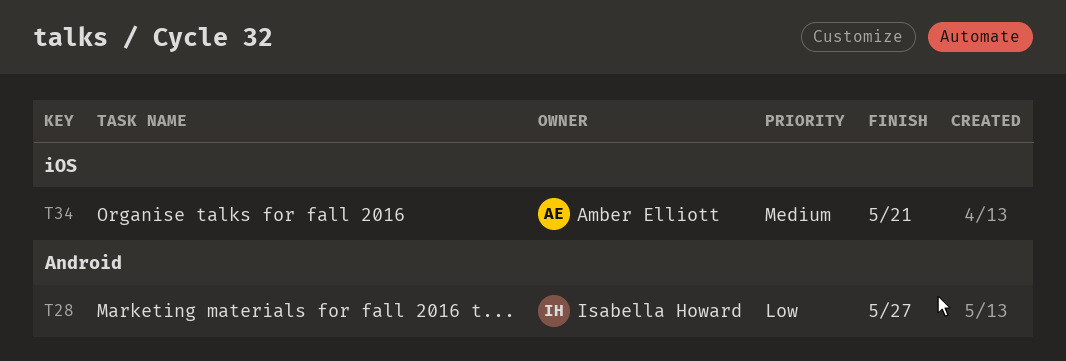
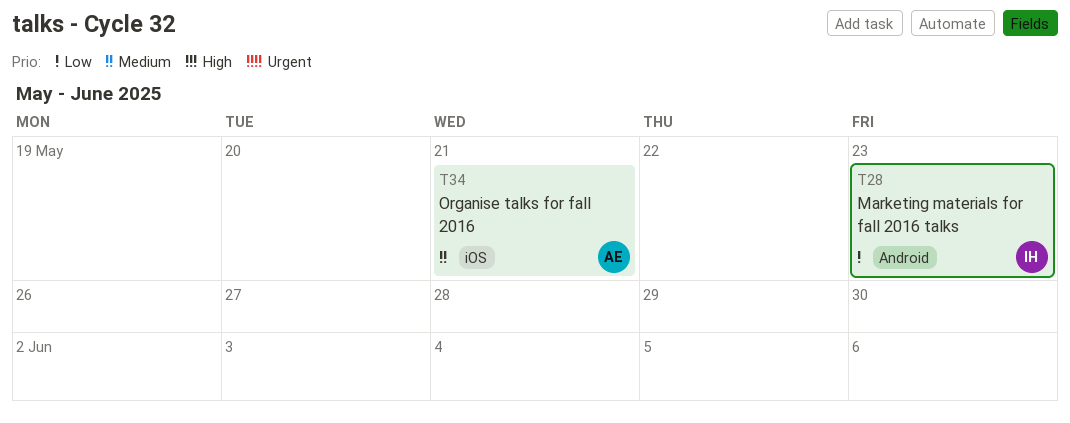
T28, due: May 27 -> May 23

